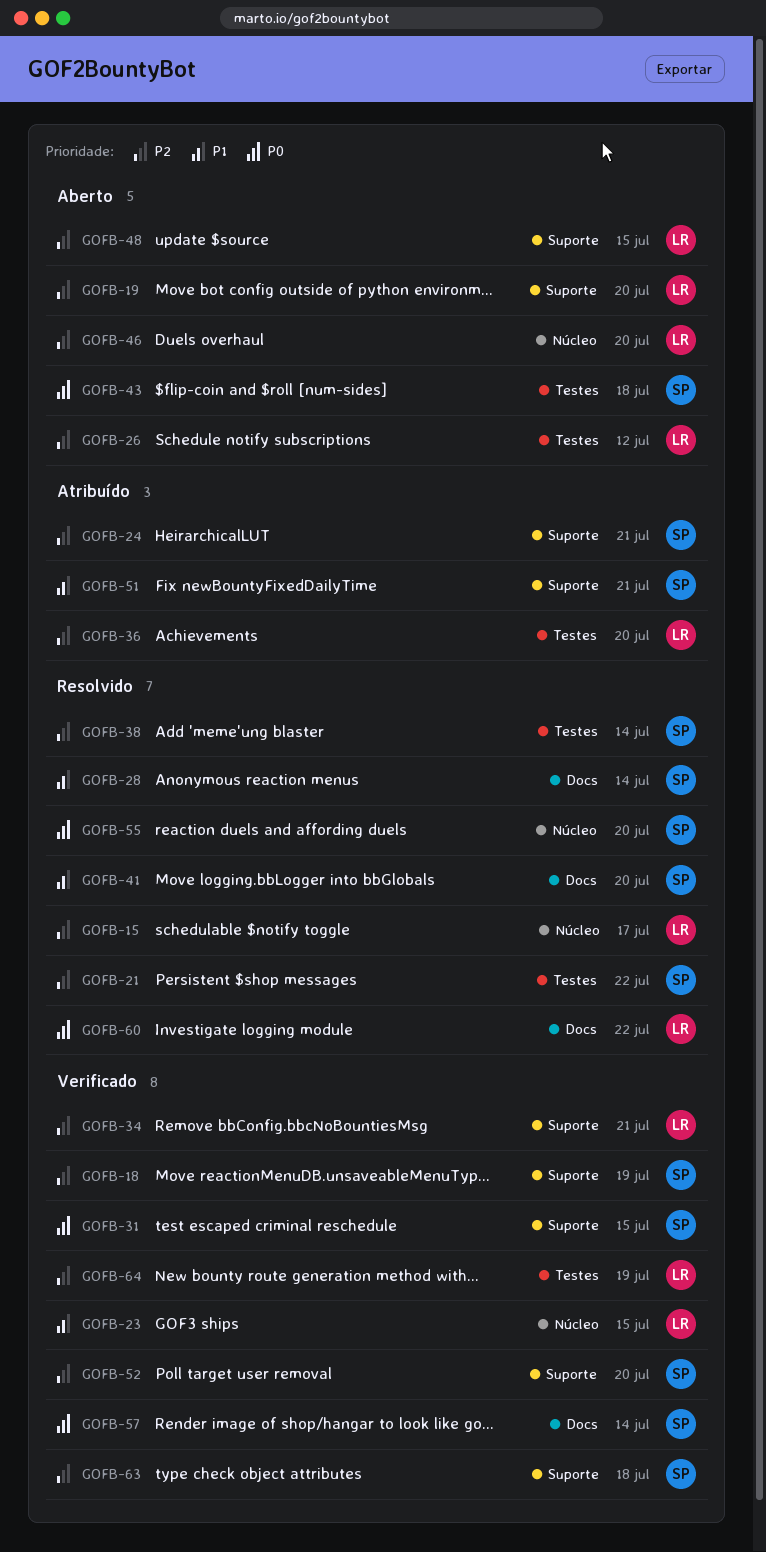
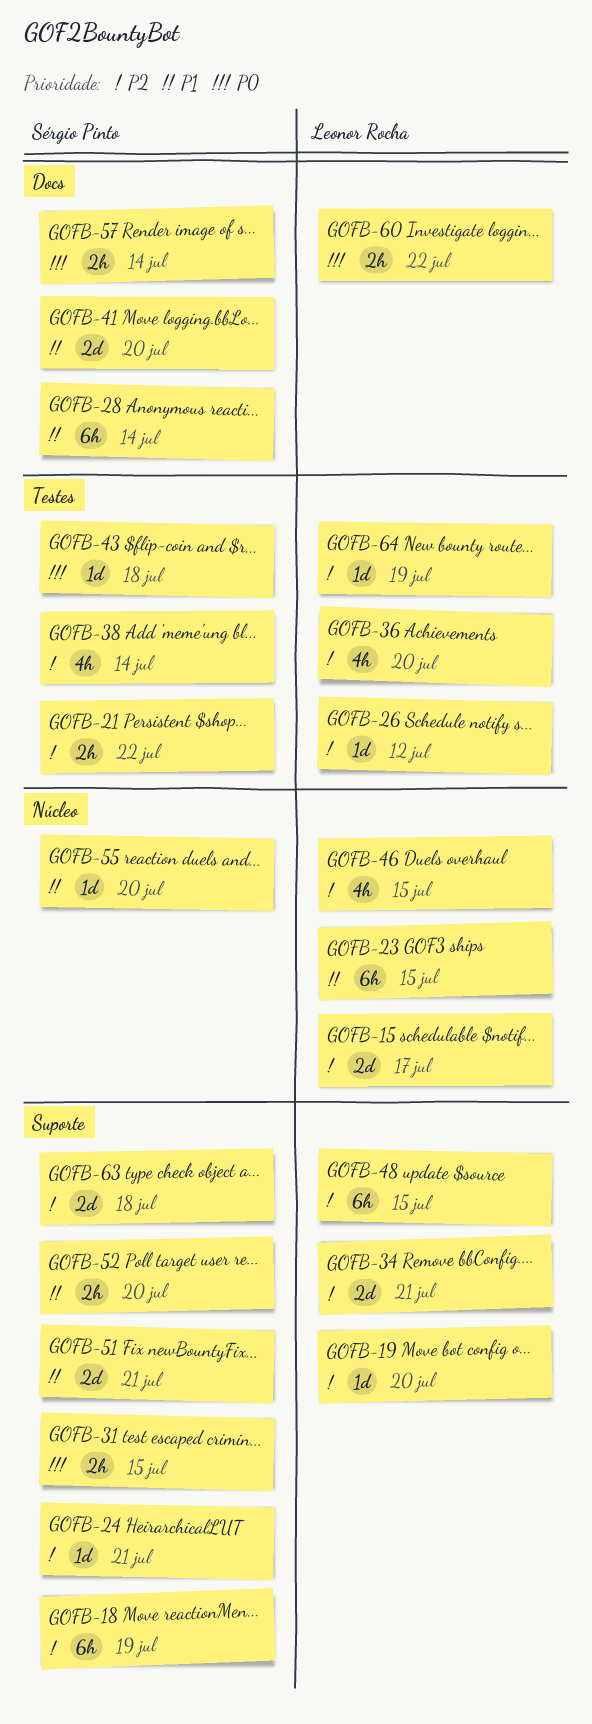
GOFB-46, due: Jul 20 -> Jul 15
GOFB-52, priority: P2 -> P1
GOFB-55, priority: P0 -> P1

